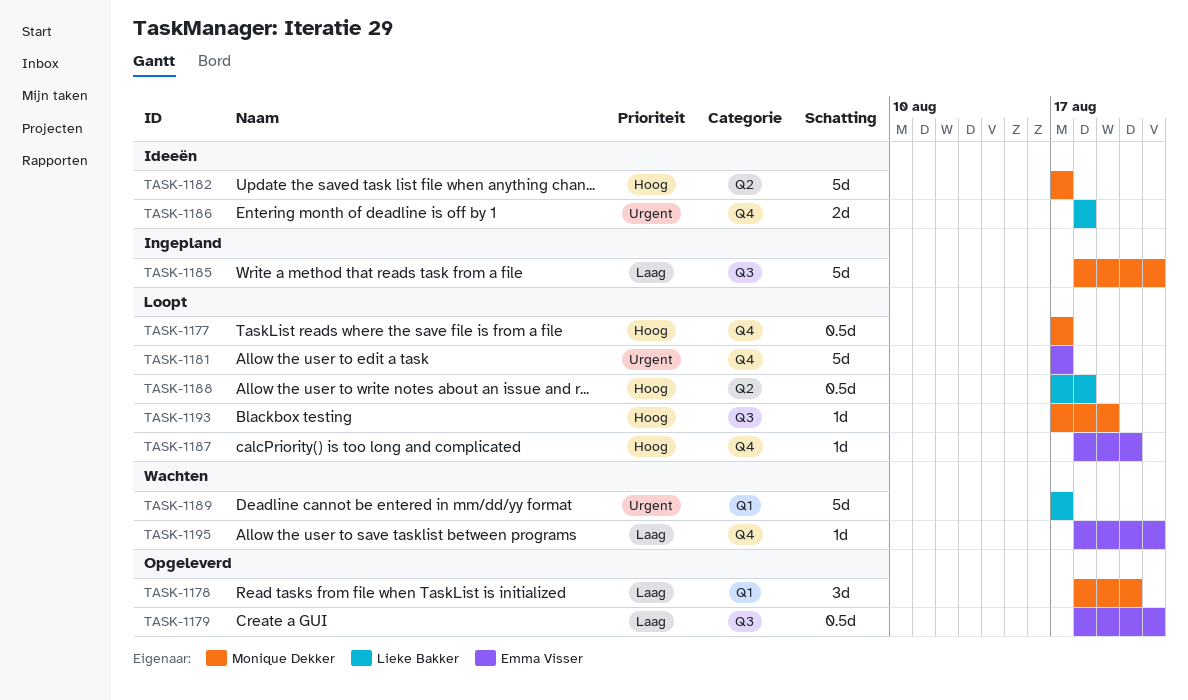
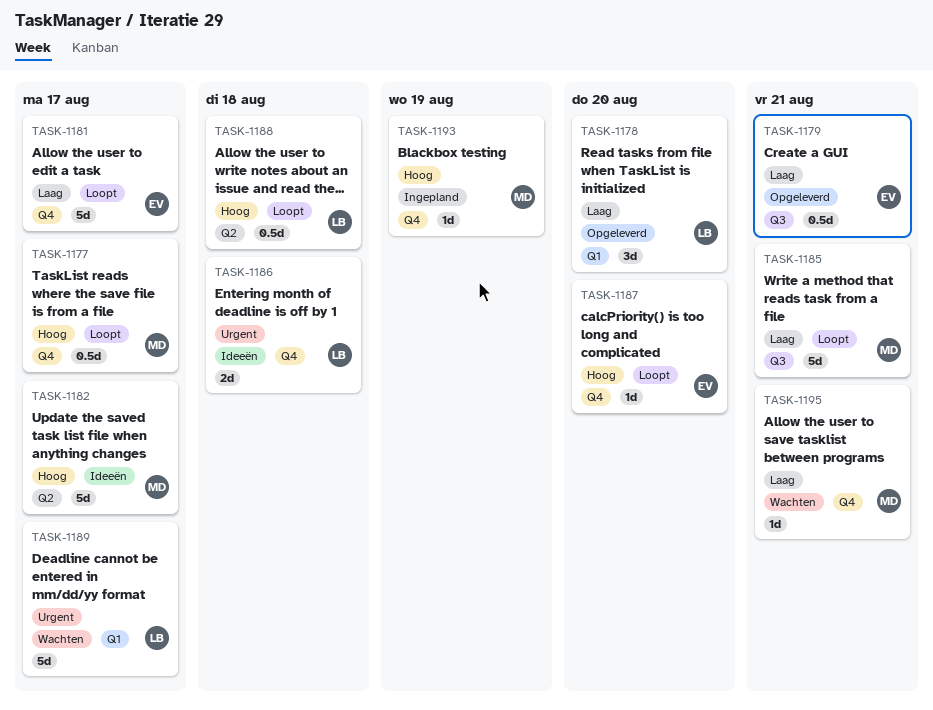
TASK-1178, owner: Monique Dekker -> Lieke Bakker
TASK-1181, priority: Urgent -> Laag
TASK-1185, status: Ingepland -> Loopt
TASK-1193, status: Loopt -> Ingepland
TASK-1193, label: Q3 -> Q4
TASK-1195, owner: Emma Visser -> Monique Dekker

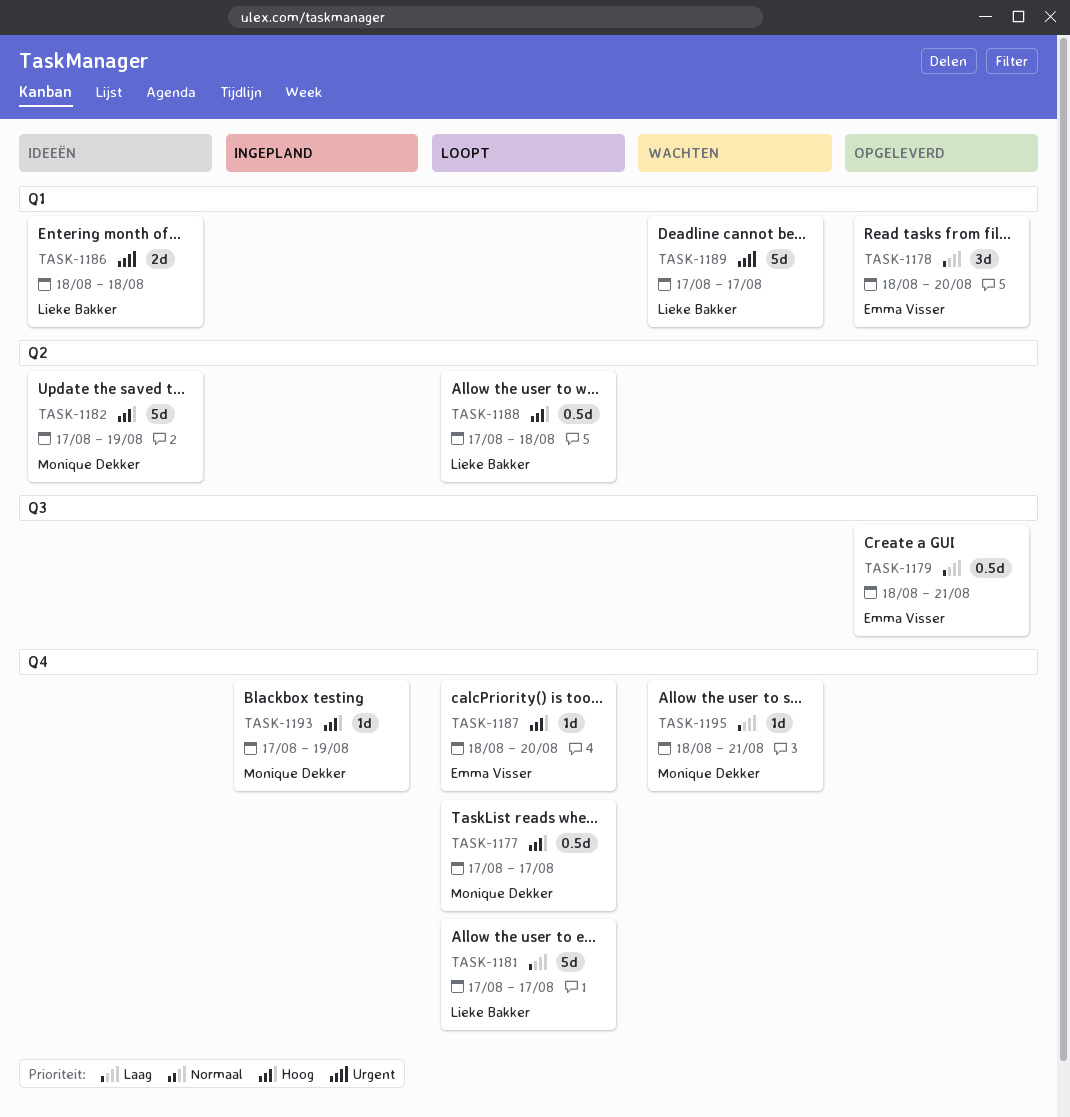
TASK-1178, owner: Lieke Bakker -> Emma Visser
TASK-1181, owner: Emma Visser -> Lieke Bakker
TASK-1182, due: Aug 17 -> Aug 19
TASK-1185: present -> none
TASK-1186, label: Q4 -> Q1

